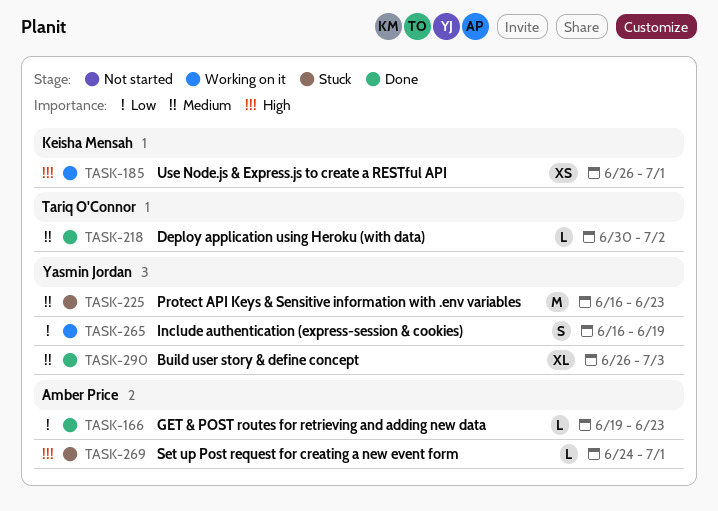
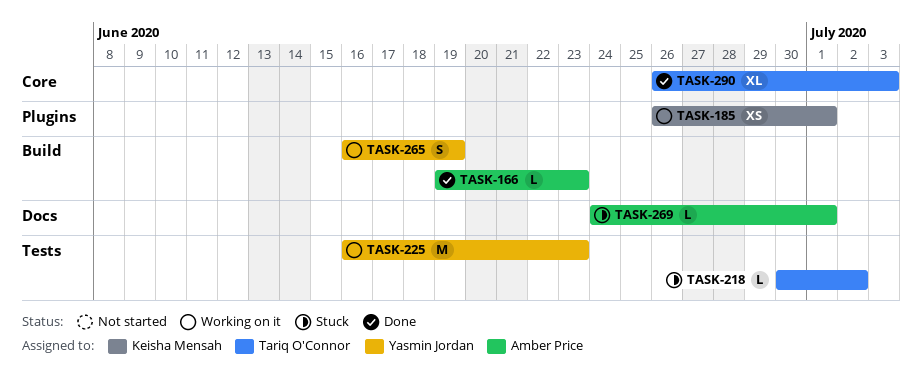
TASK-218, status: Done -> Stuck
TASK-225, status: Stuck -> Working on it
TASK-290, owner: Yasmin Jordan -> Tariq O'Connor

